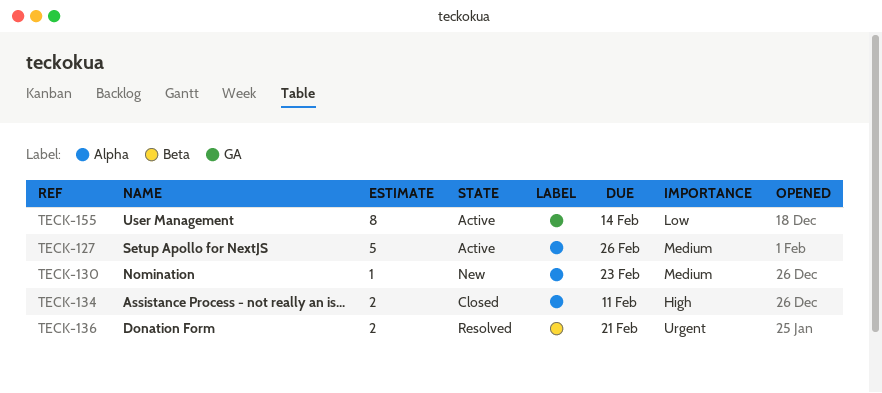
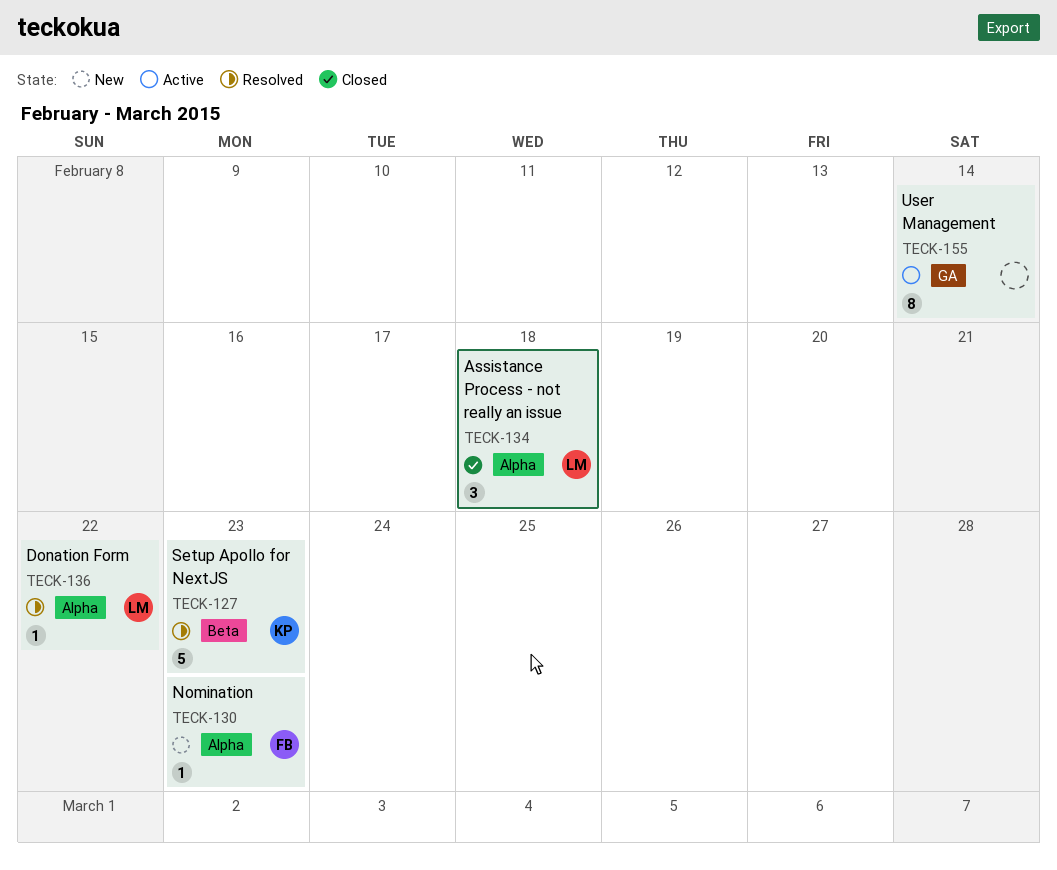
TECK-127, status: Active -> Resolved
TECK-127, label: Alpha -> Beta
TECK-127, due: Feb 26 -> Feb 23
TECK-134, estimate: 2 -> 3
TECK-134, due: Feb 11 -> Feb 18
TECK-136, label: Beta -> Alpha
TECK-136, estimate: 2 -> 1
TECK-136, due: Feb 21 -> Feb 22

